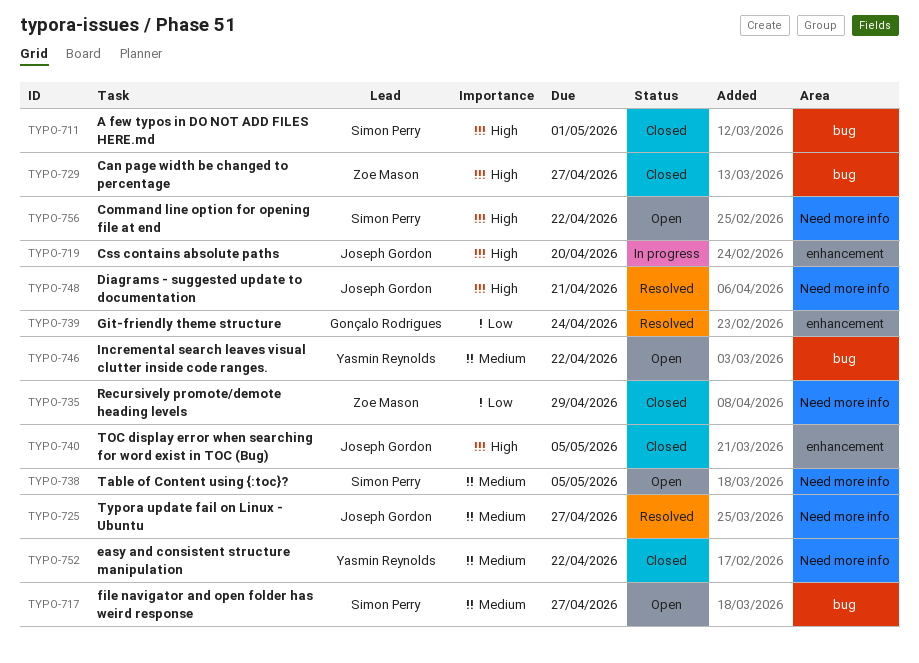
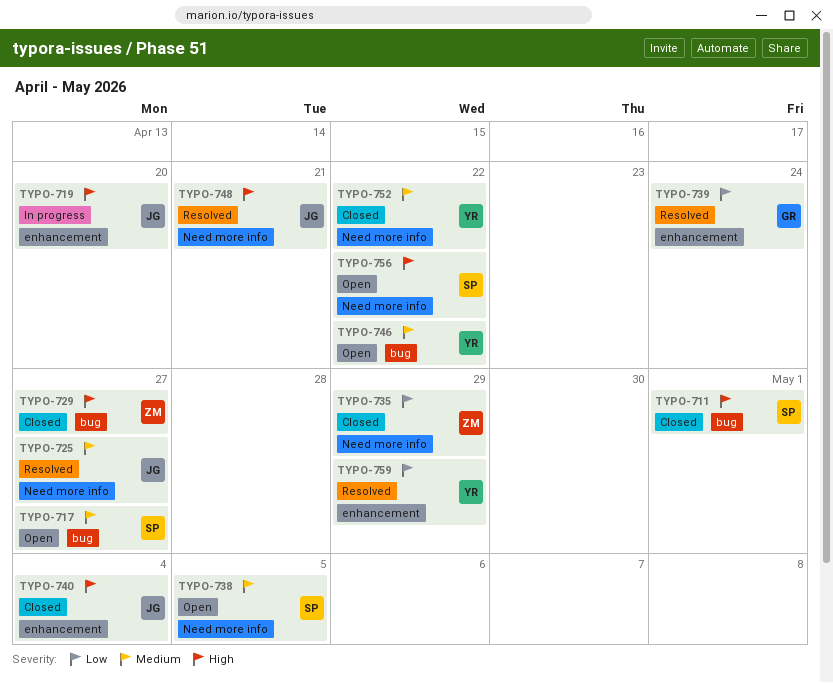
TYPO-740, due: May 5 -> May 4
TYPO-759: none -> present

